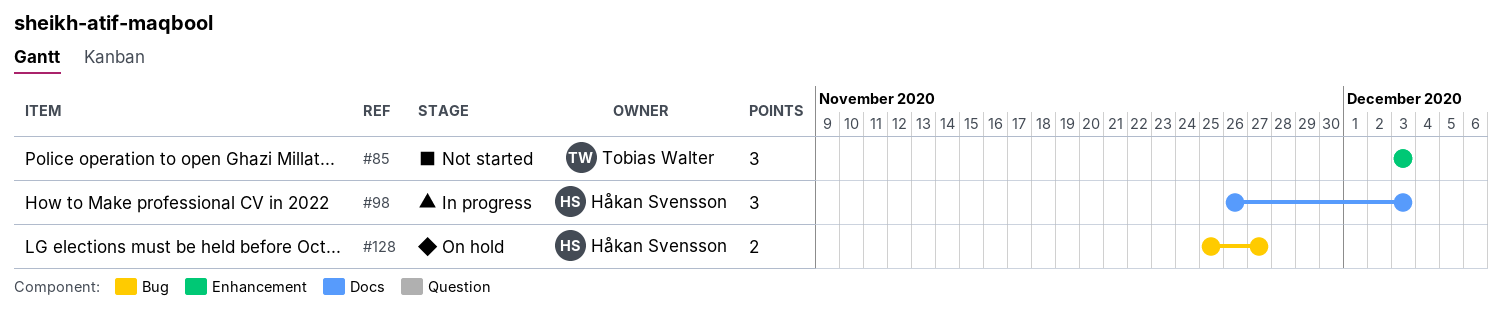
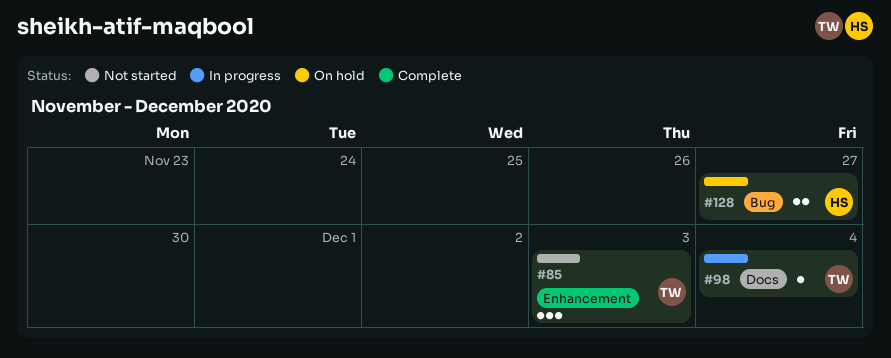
#98, owner: Håkan Svensson -> Tobias Walter
#98, estimate: 3 -> 1
#98, due: Dec 3 -> Dec 4

